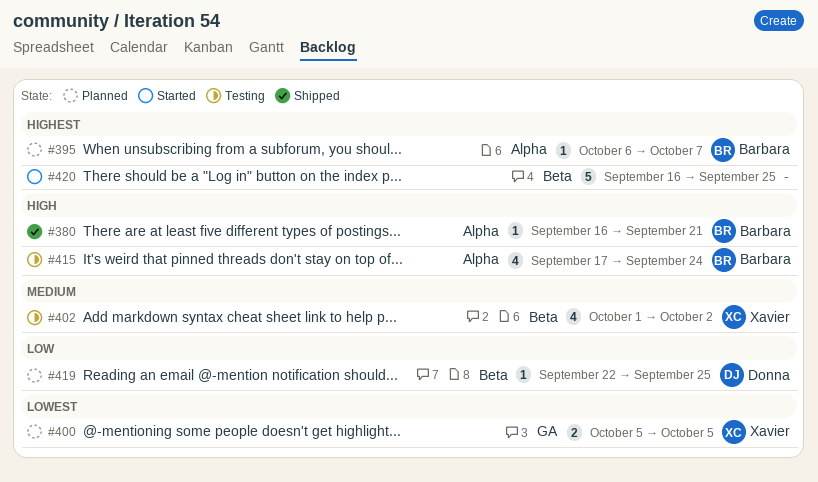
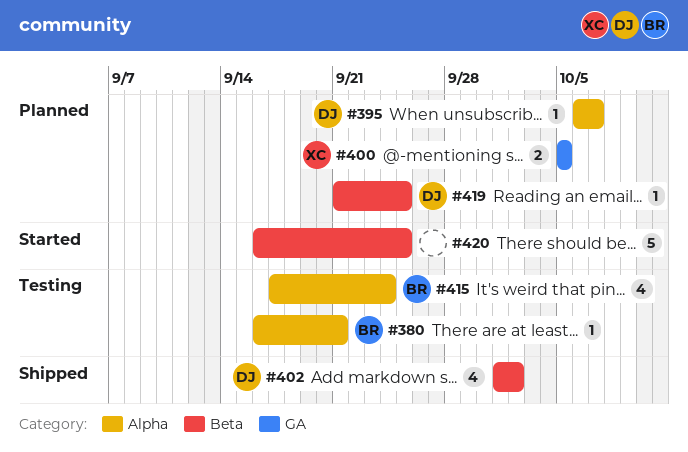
#380, status: Shipped -> Testing
#395, owner: Barbara -> Donna
#402, status: Testing -> Shipped
#402, owner: Xavier -> Donna
#419, start: Sep 22 -> Sep 21

